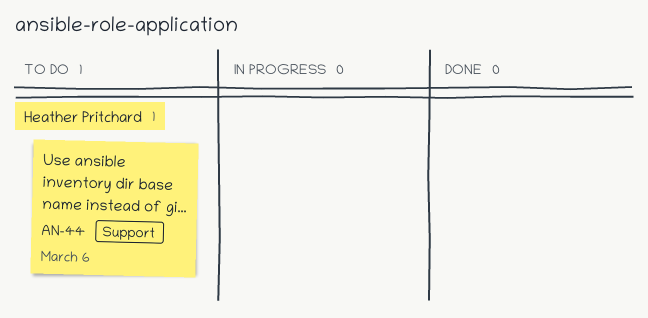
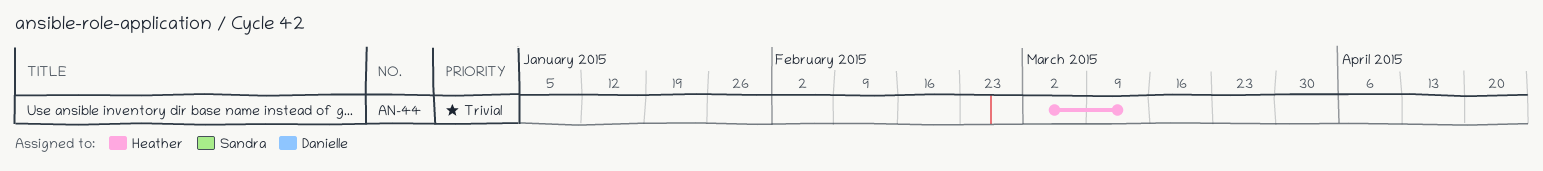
AN-44, due: Mar 6 -> Mar 13

